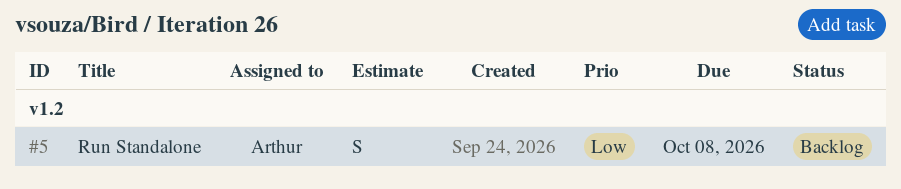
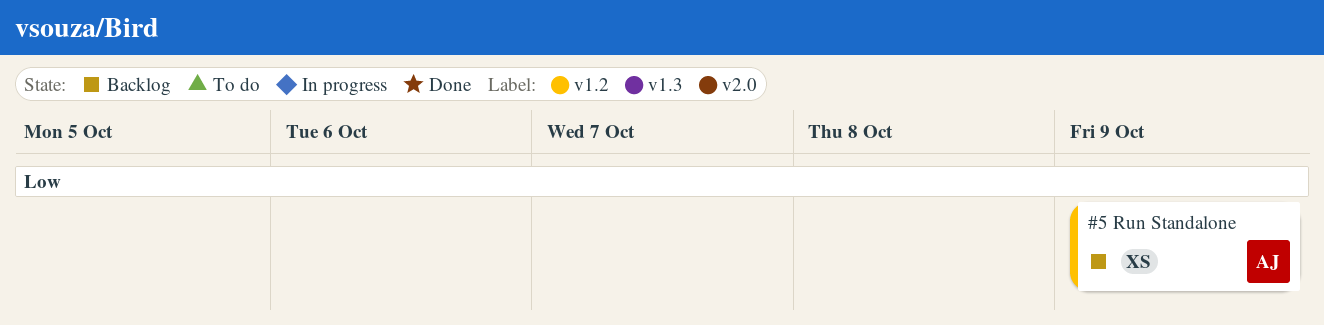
#5, estimate: S -> XS
#5, due: Oct 8 -> Oct 9

